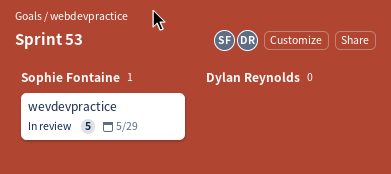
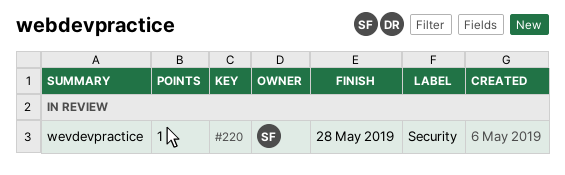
wevdevpractice, estimate: 5 -> 1
wevdevpractice, due: May 29 -> May 28

